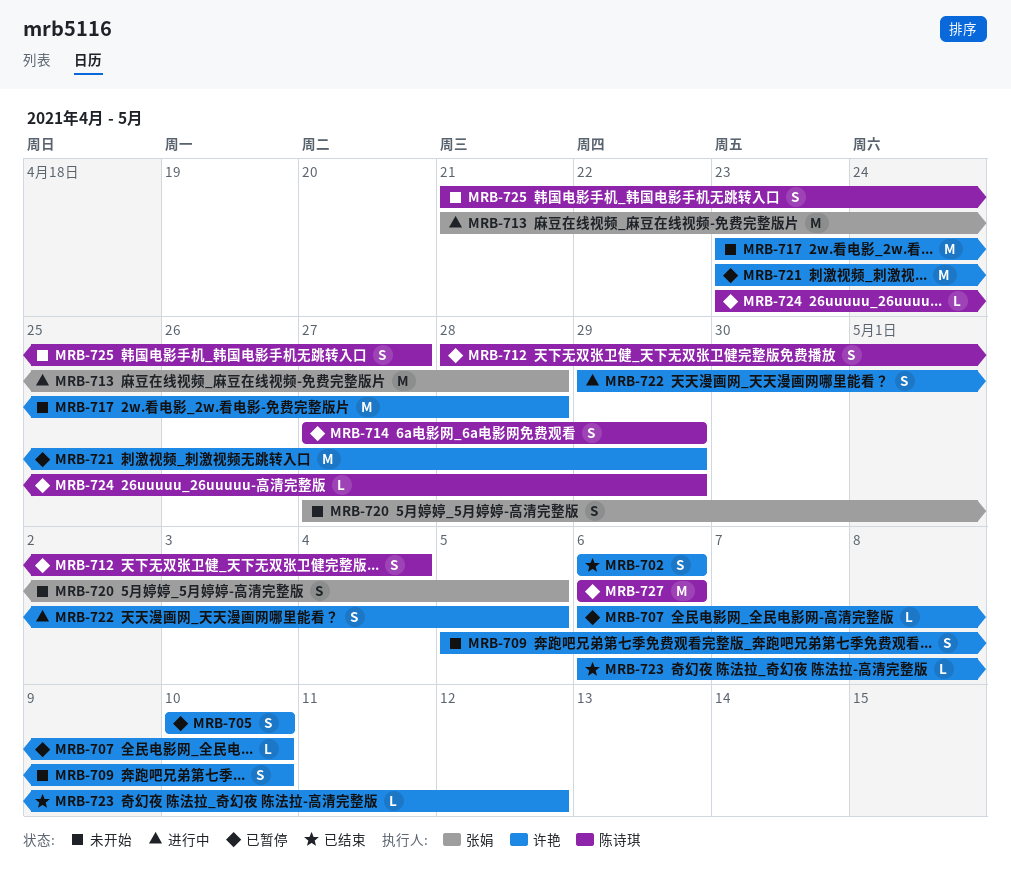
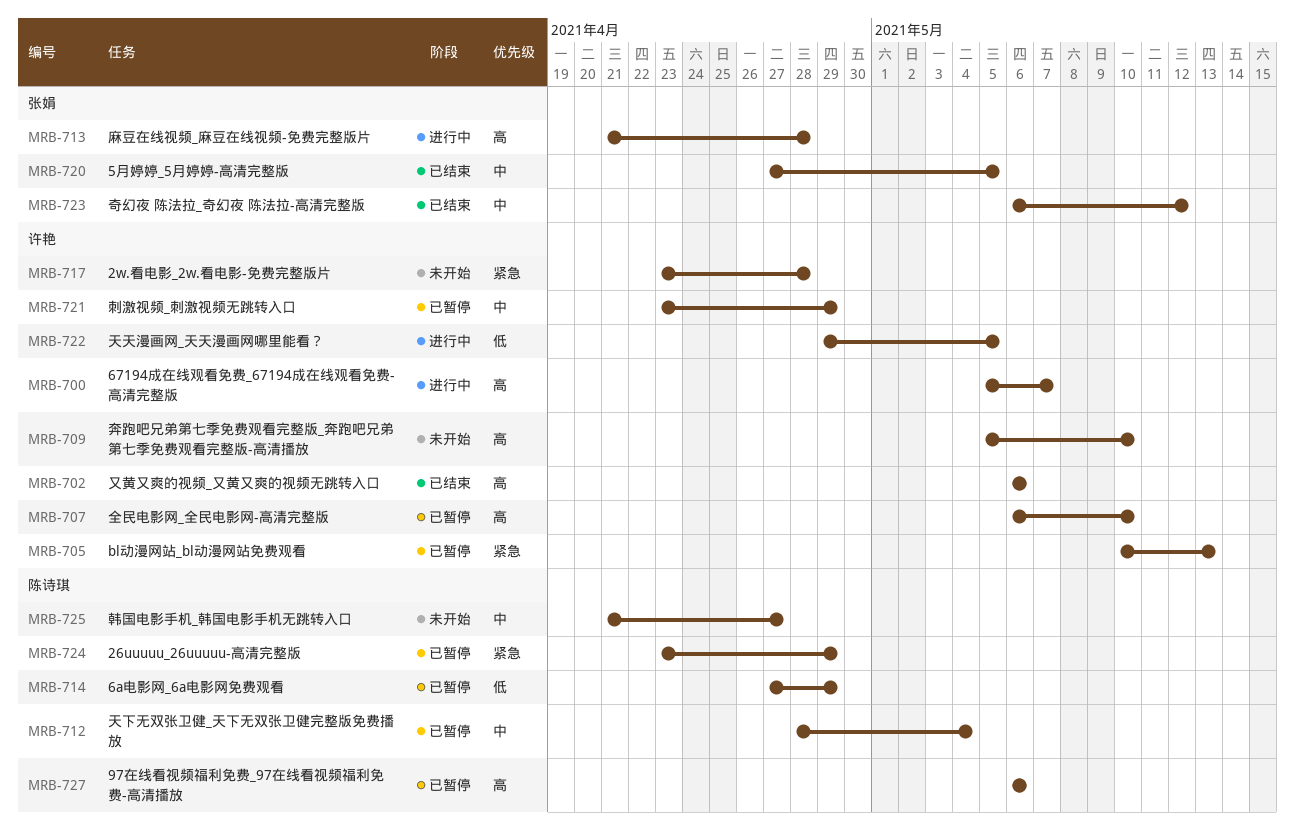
MRB-700: none -> present
MRB-705, due: May 10 -> May 13
MRB-720, status: 未开始 -> 已结束
MRB-723, owner: 许艳 -> 张娟

